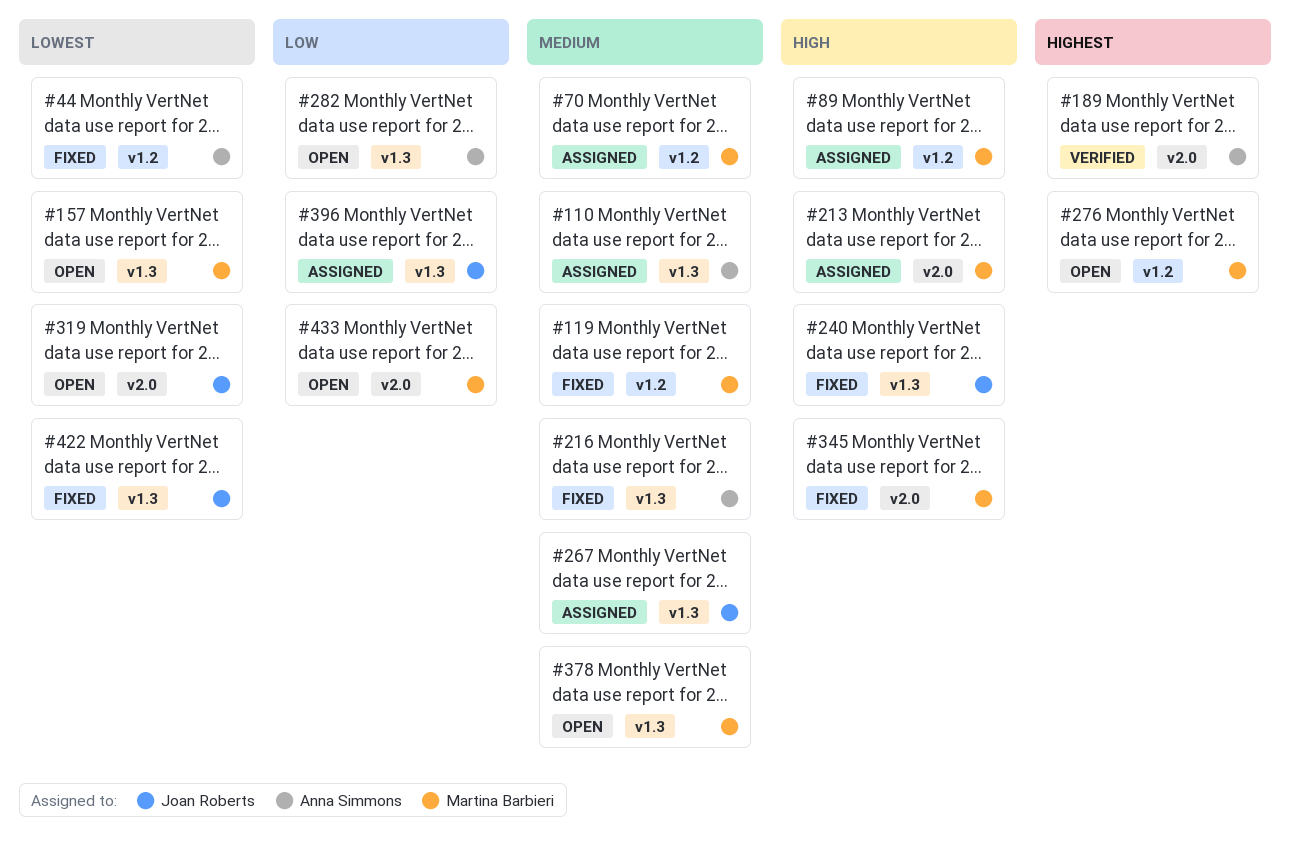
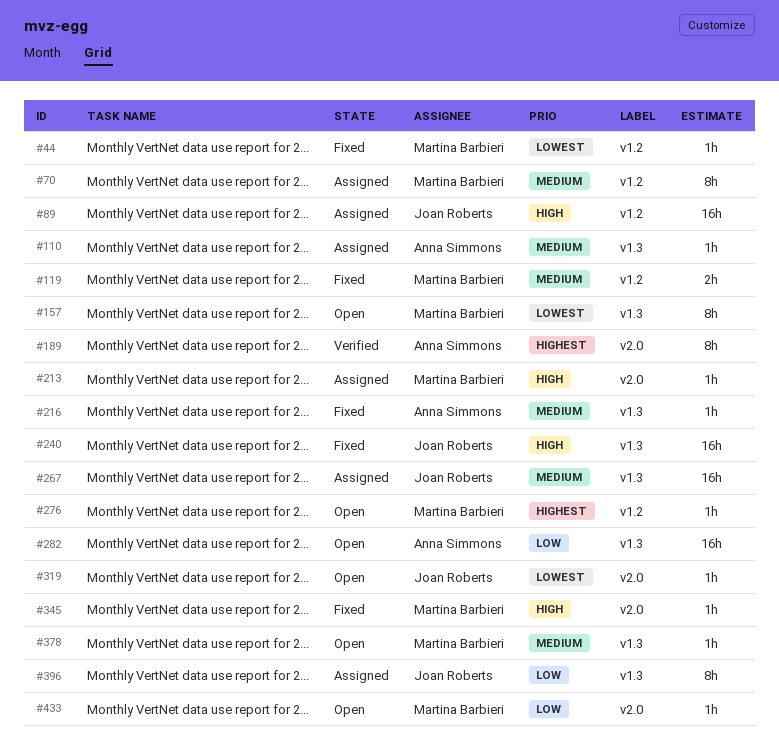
#44, owner: Anna Simmons -> Martina Barbieri
#89, owner: Martina Barbieri -> Joan Roberts
#422: present -> none

